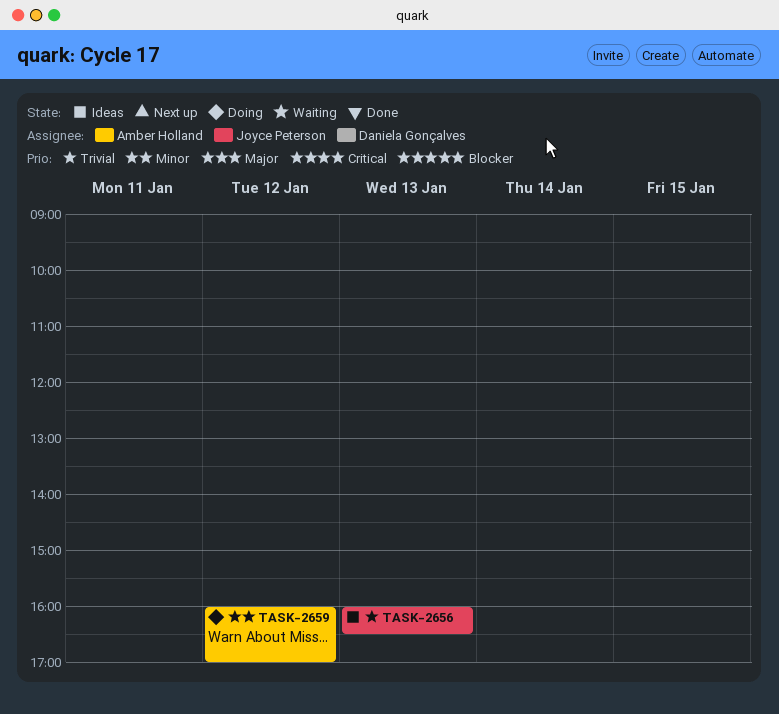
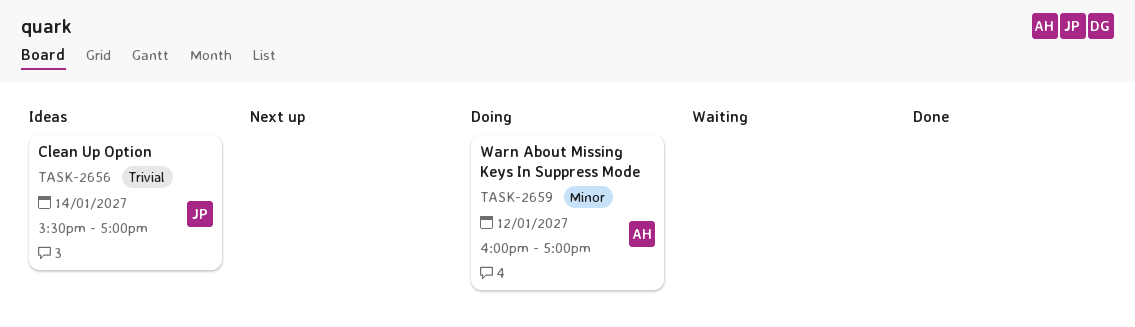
TASK-2656, day: Jan 13 -> Jan 14
TASK-2656, begins: 16:00 -> 15:30
TASK-2656, ends: 16:30 -> 17:00

